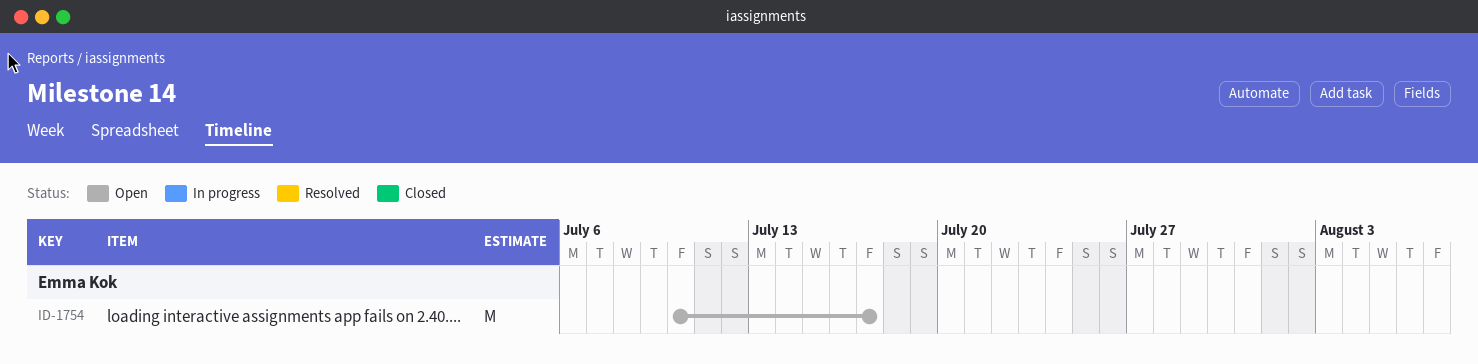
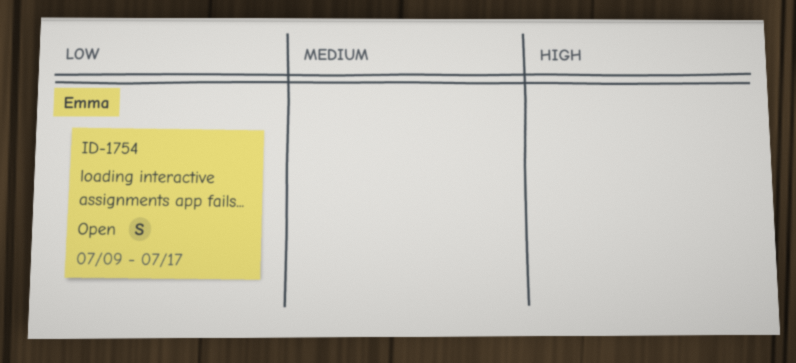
ID-1754, estimate: M -> S
ID-1754, start: Jul 10 -> Jul 9

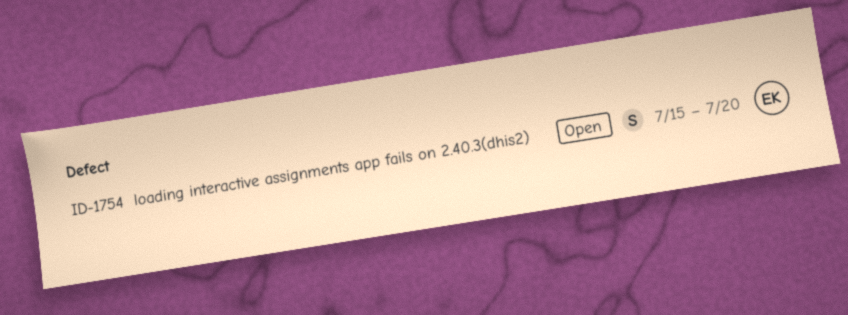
ID-1754, start: Jul 9 -> Jul 15
ID-1754, due: Jul 17 -> Jul 20

